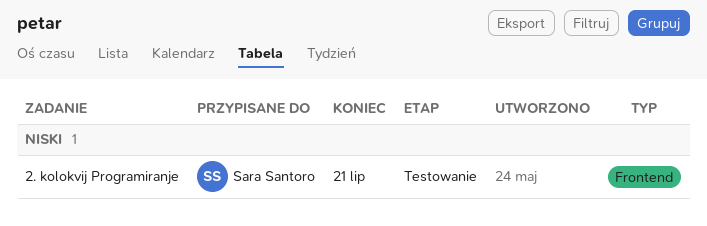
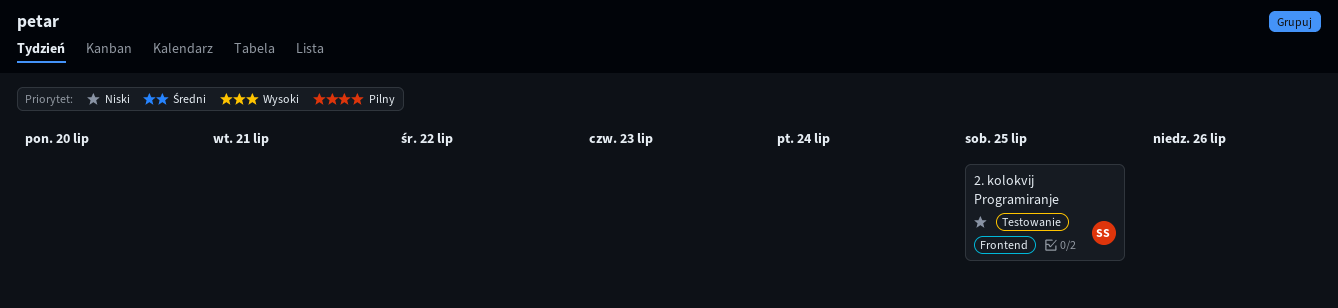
2. kolokvij Programiranje, due: Jul 21 -> Jul 25

